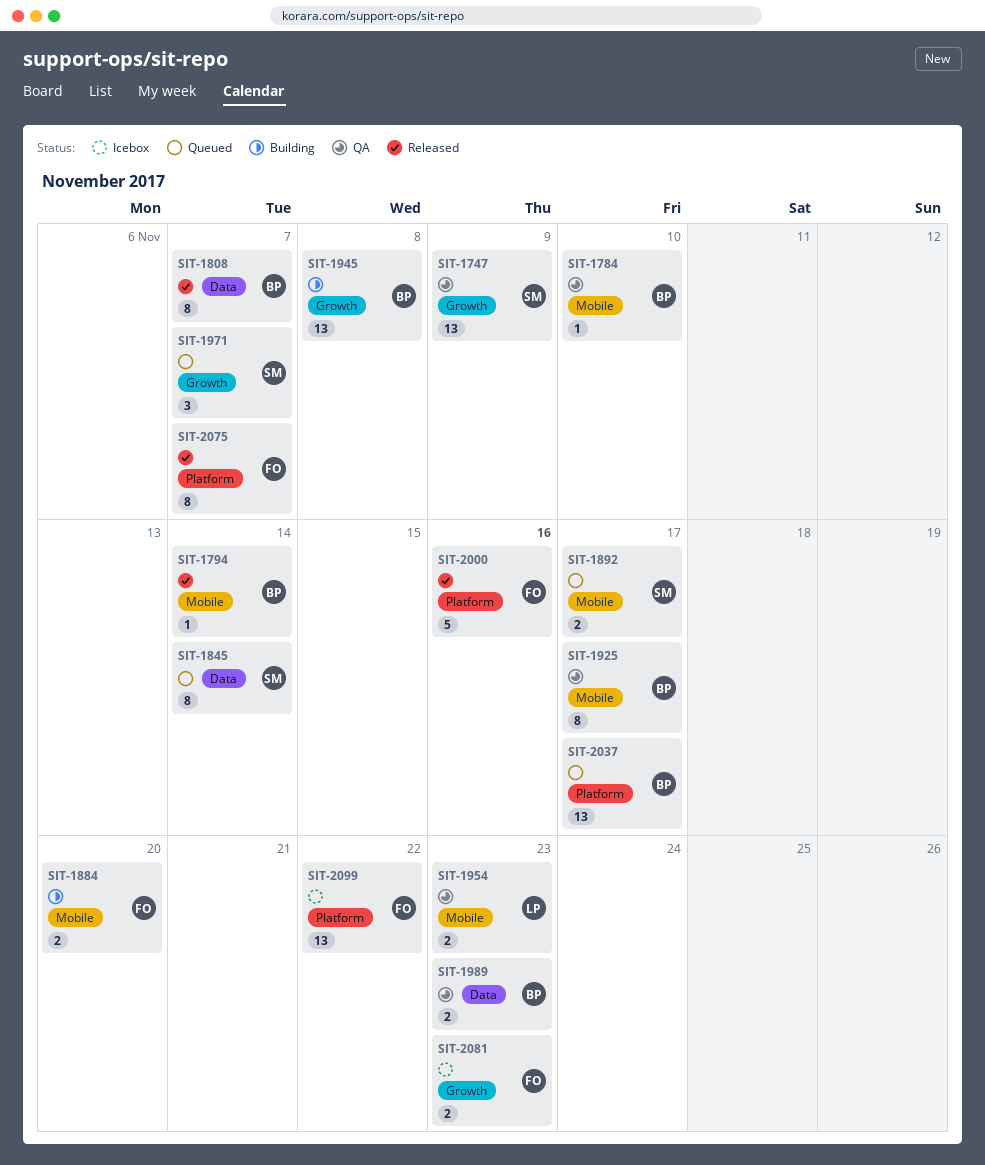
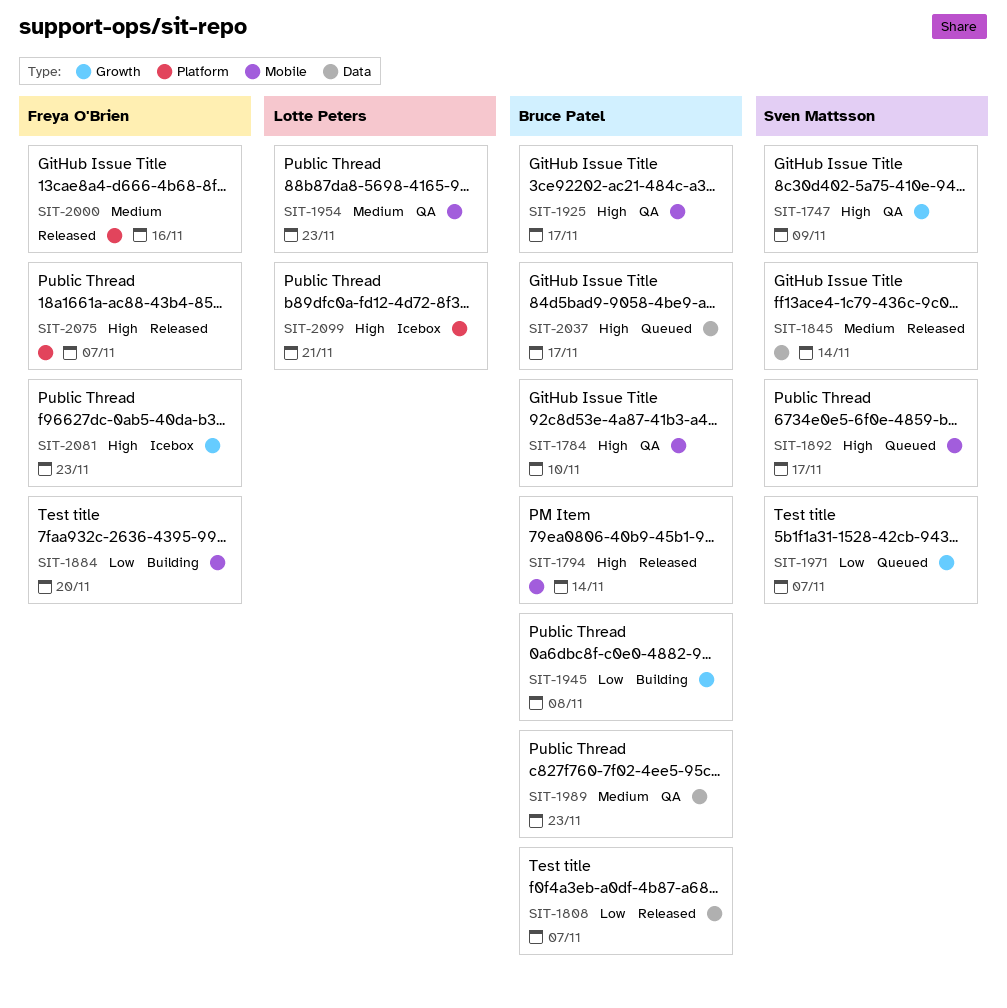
SIT-1845, status: Queued -> Released
SIT-2037, label: Platform -> Data
SIT-2099, owner: Freya O'Brien -> Lotte Peters
SIT-2099, due: Nov 22 -> Nov 21

